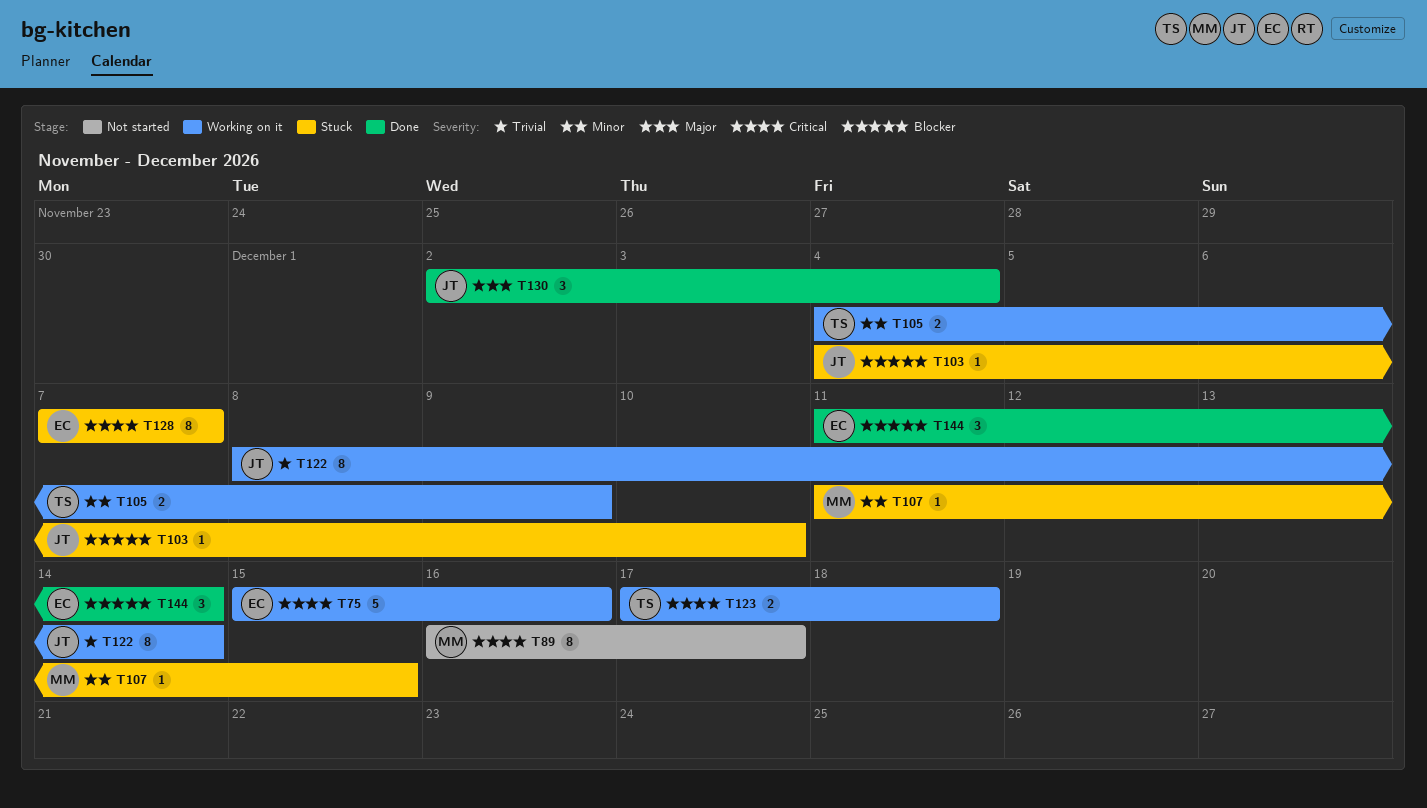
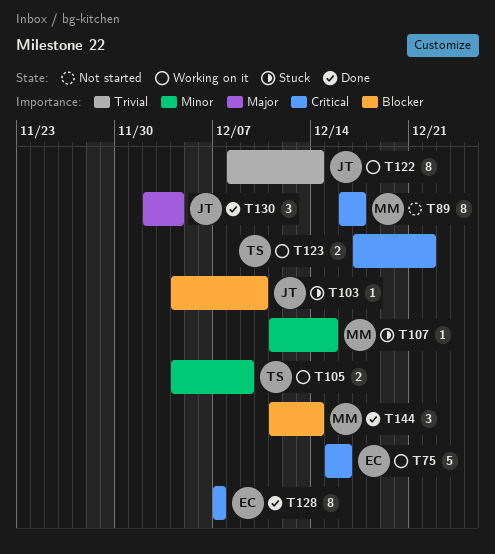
T123, due: Dec 18 -> Dec 22
T128, status: Stuck -> Done
T144, owner: EC -> MM

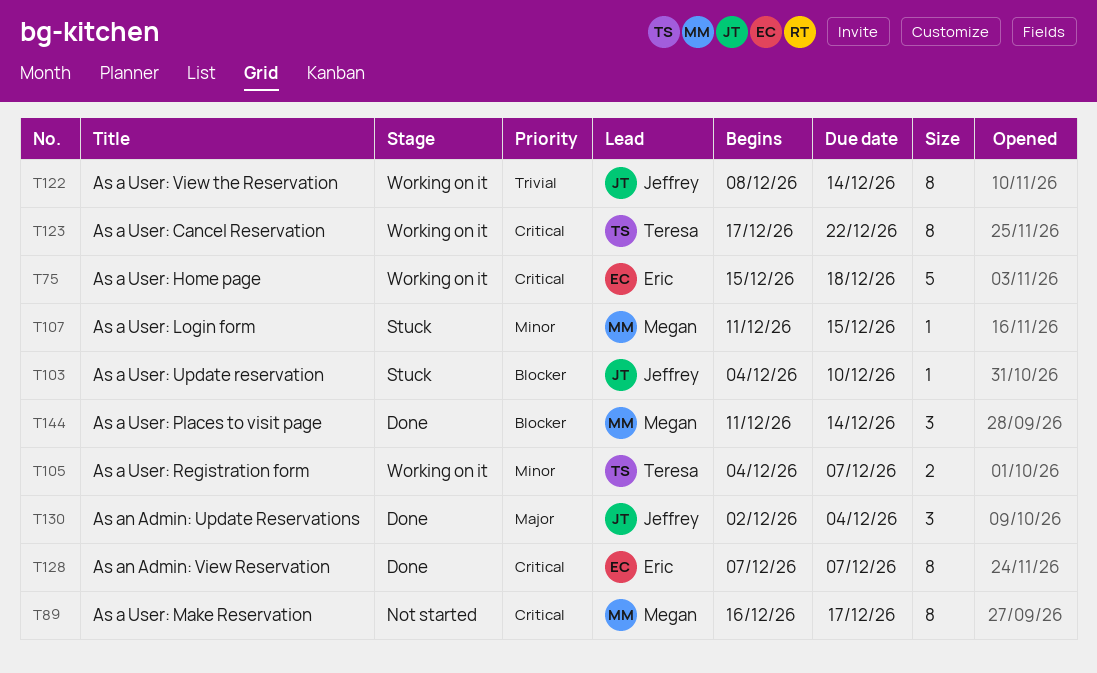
T75, due: Dec 16 -> Dec 18
T105, due: Dec 9 -> Dec 7
T123, estimate: 2 -> 8

